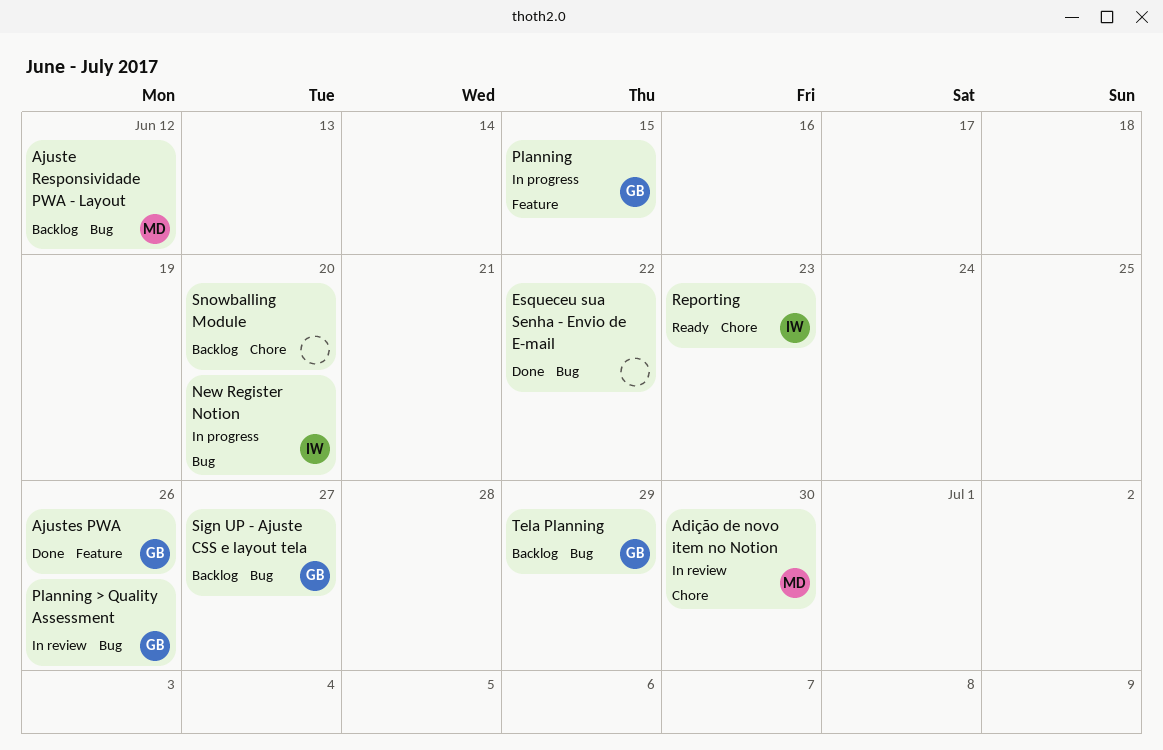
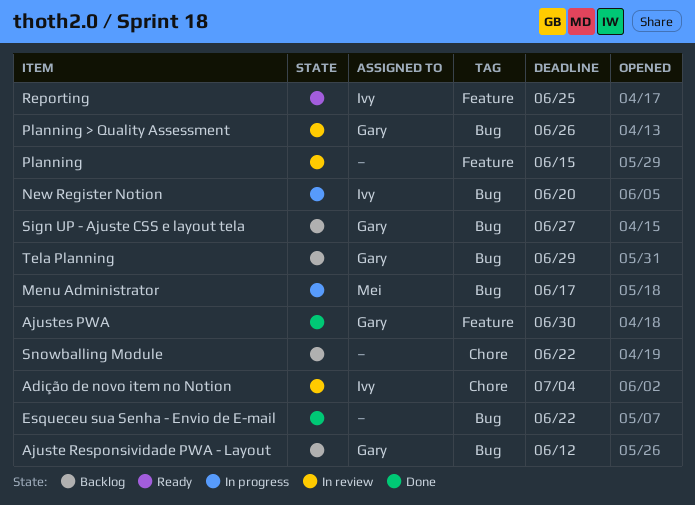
Adição de novo item no Notion, owner: Mei -> Ivy
Adição de novo item no Notion, due: Jun 30 -> Jul 4
Ajuste Responsividade PWA - Layout, owner: Mei -> Gary
Ajustes PWA, due: Jun 26 -> Jun 30
Menu Administrator: none -> present
Planning, status: In progress -> In review
Planning, owner: Gary -> none
Reporting, label: Chore -> Feature
Reporting, due: Jun 23 -> Jun 25
Snowballing Module, due: Jun 20 -> Jun 22

